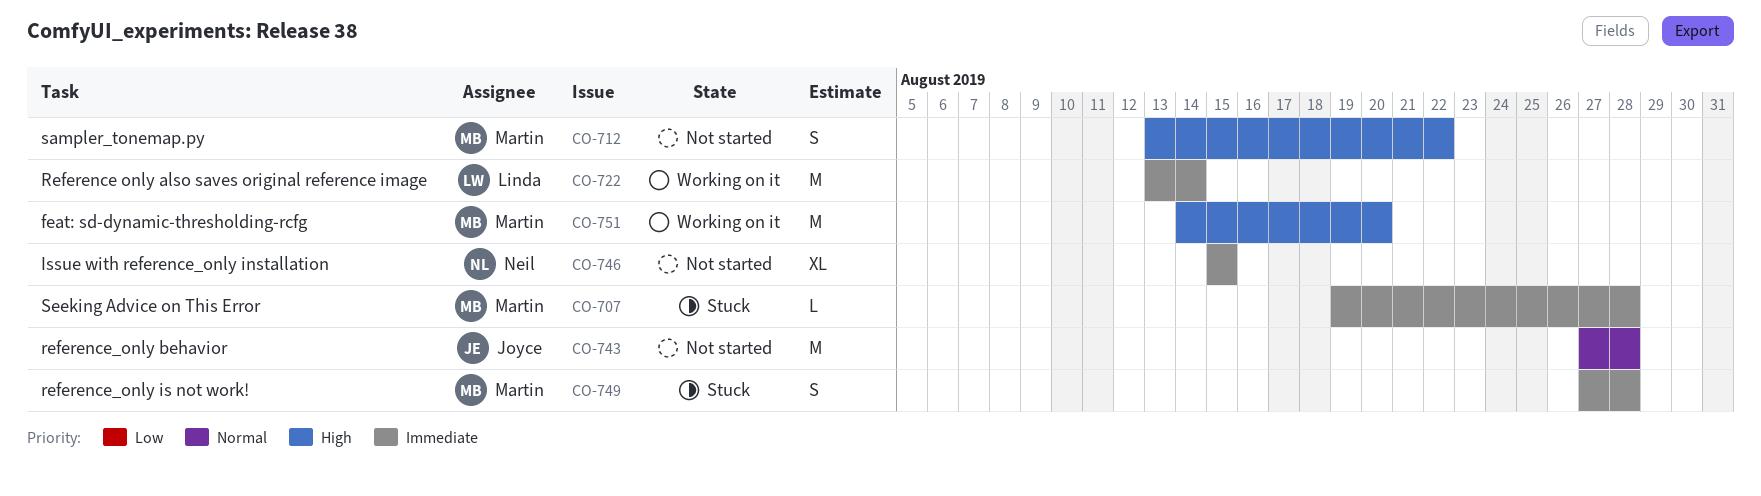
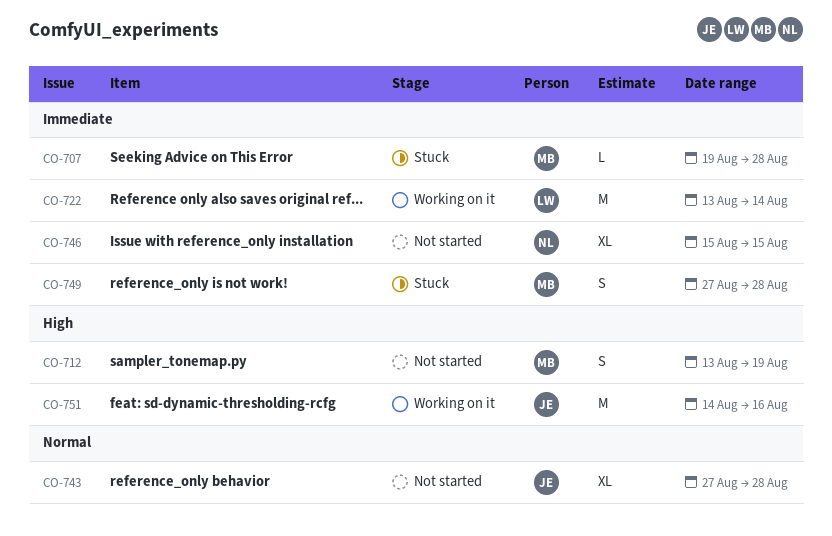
CO-712, due: Aug 22 -> Aug 19
CO-743, estimate: M -> XL
CO-751, owner: Martin -> Joyce
CO-751, due: Aug 20 -> Aug 16

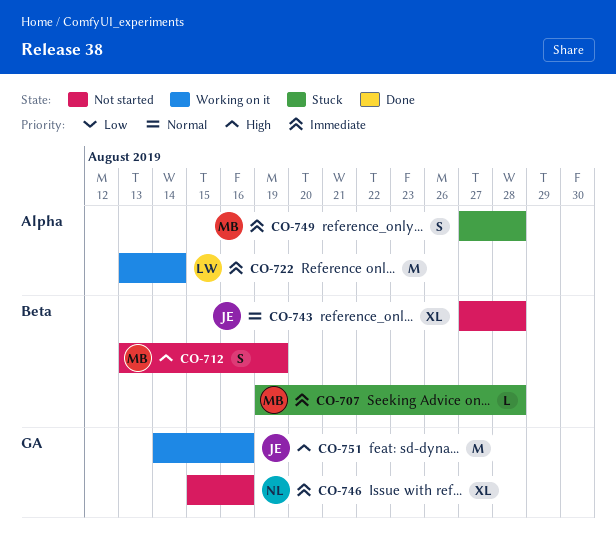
CO-746, due: Aug 15 -> Aug 16

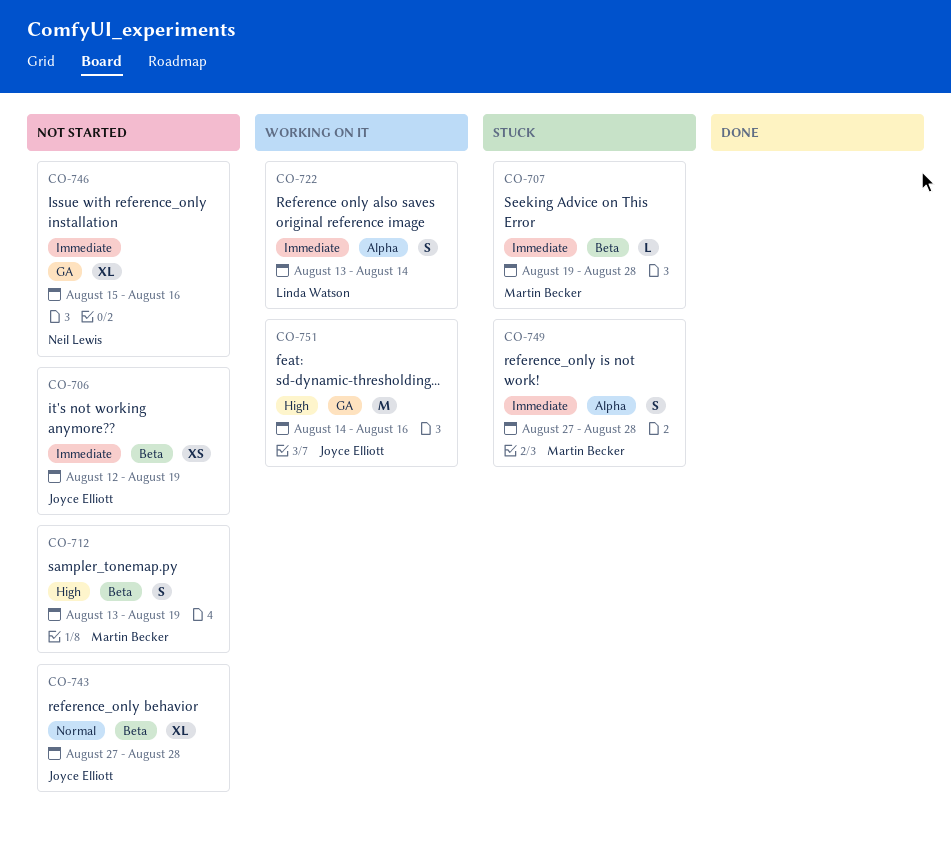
CO-706: none -> present
CO-722, estimate: M -> S

